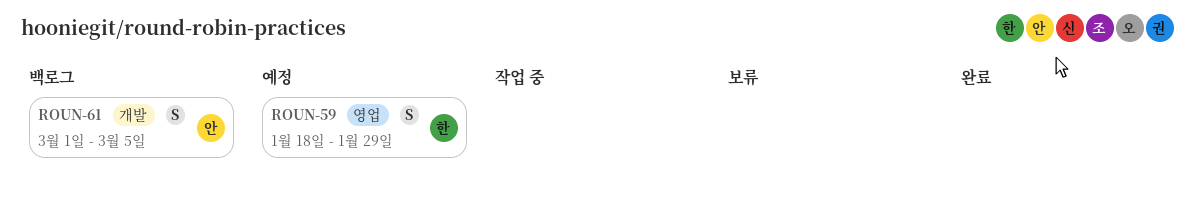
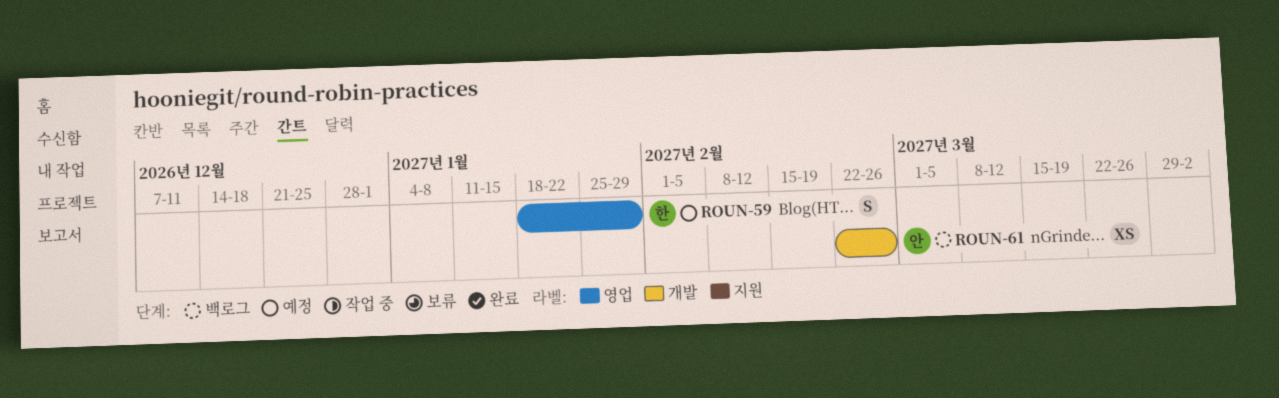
ROUN-61, estimate: S -> XS
ROUN-61, start: Mar 1 -> Feb 22
ROUN-61, due: Mar 5 -> Feb 26

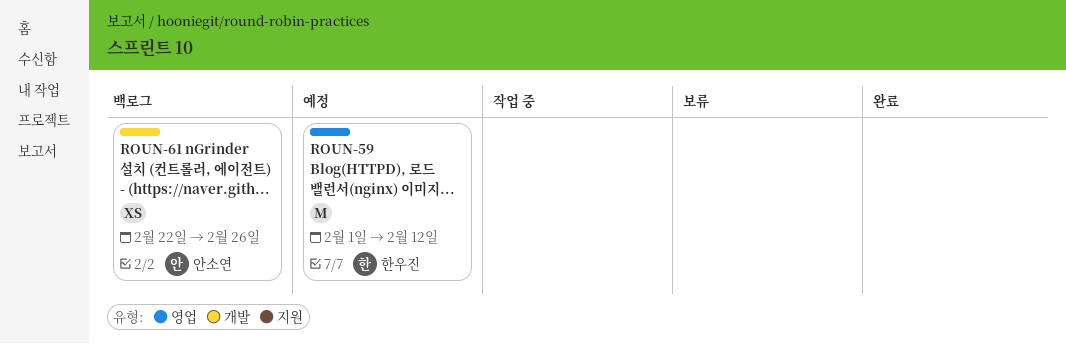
ROUN-59, estimate: S -> M
ROUN-59, start: Jan 18 -> Feb 1
ROUN-59, due: Jan 29 -> Feb 12

